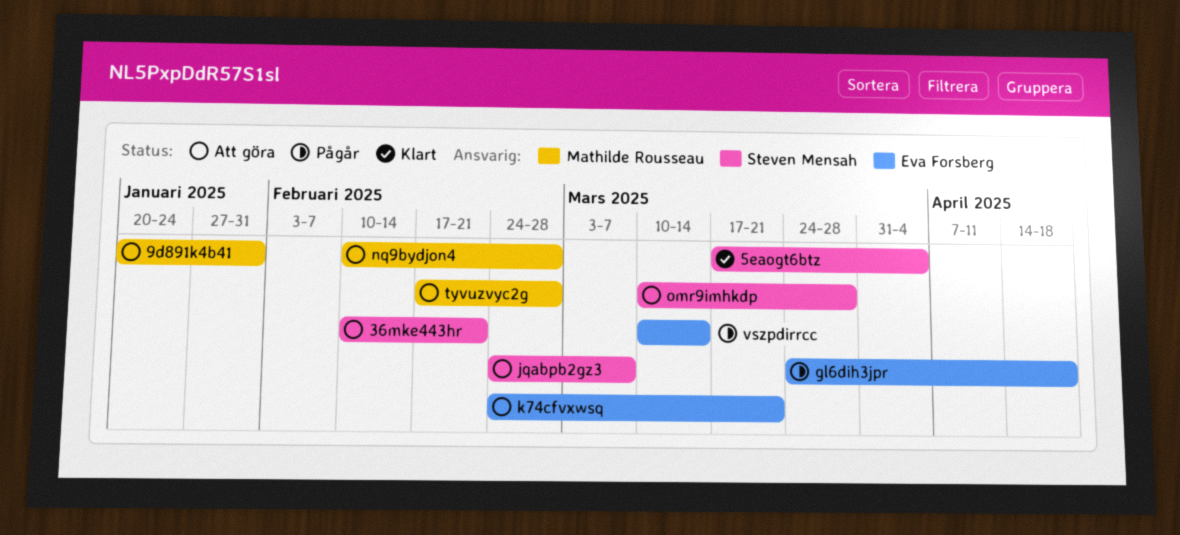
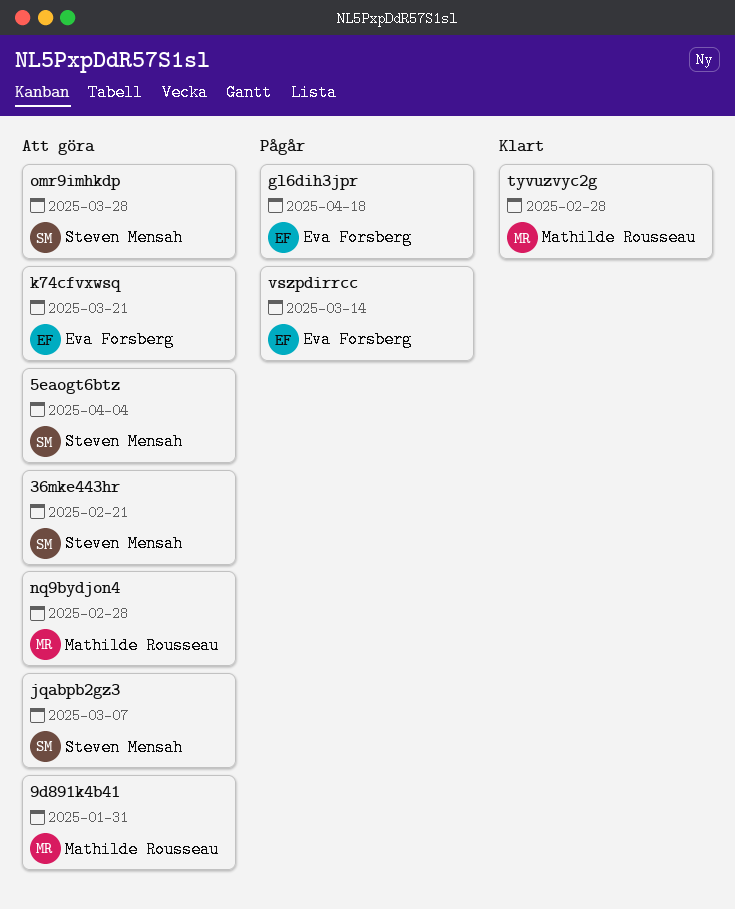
5eaogt6btz, status: Klart -> Att göra
tyvuzvyc2g, status: Att göra -> Klart

